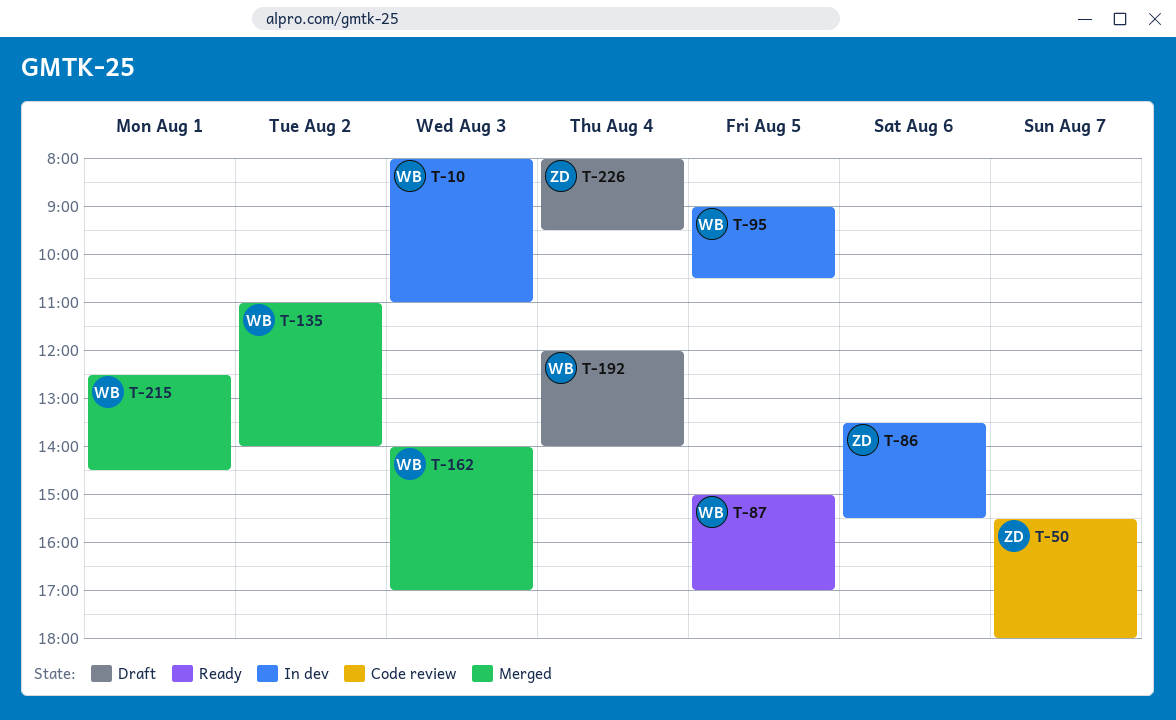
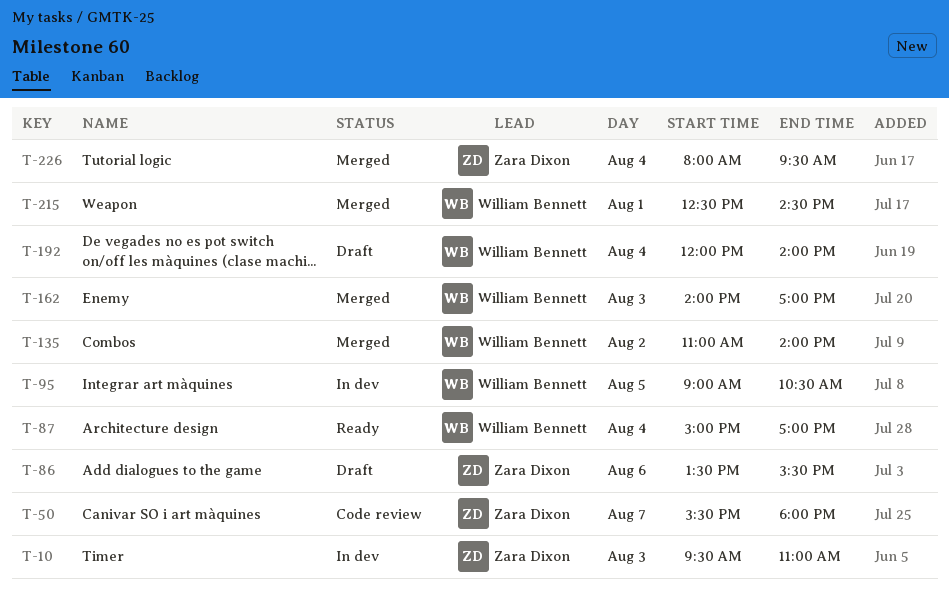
T-10, owner: William Bennett -> Zara Dixon
T-10, begins: 08:00 -> 09:30
T-86, status: In dev -> Draft
T-87, day: Aug 5 -> Aug 4
T-226, status: Draft -> Merged

